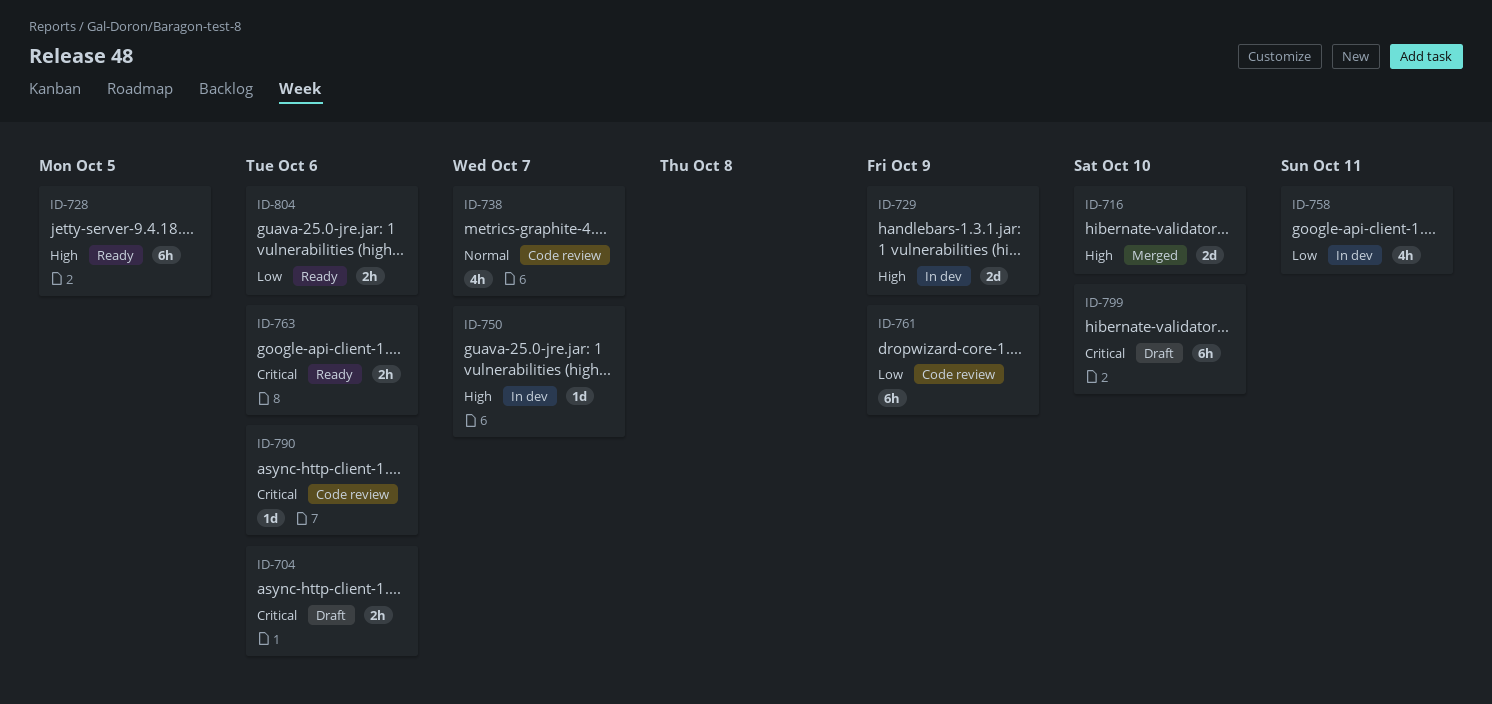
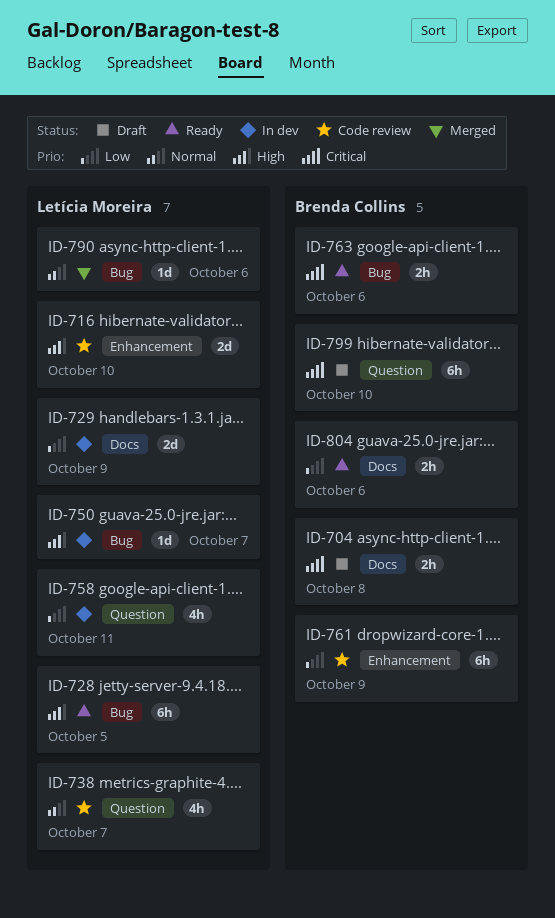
ID-704, due: Oct 6 -> Oct 8
ID-716, status: Merged -> Code review
ID-729, priority: High -> Low
ID-790, status: Code review -> Merged
ID-790, priority: Critical -> Normal

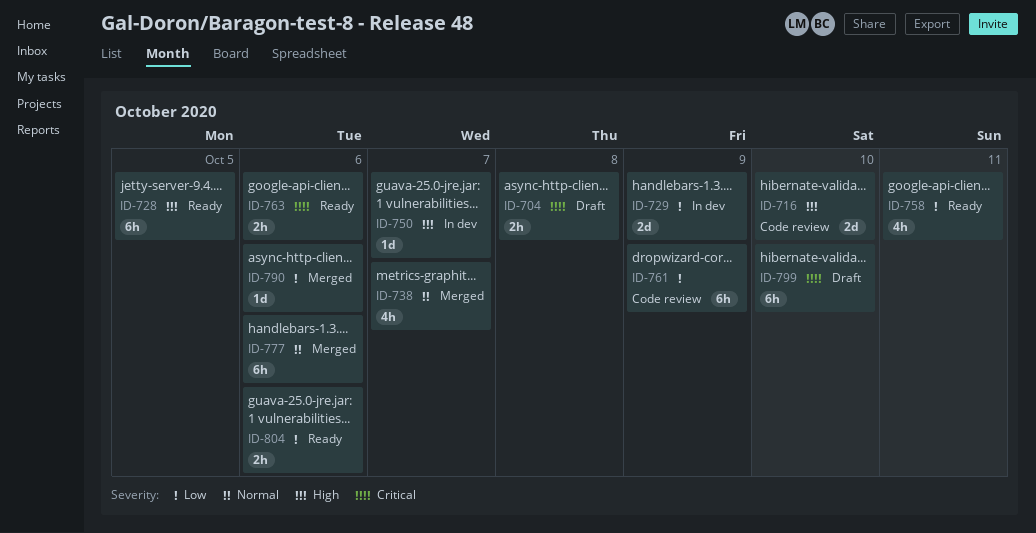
ID-738, status: Code review -> Merged
ID-758, status: In dev -> Ready
ID-777: none -> present
ID-790, priority: Normal -> Low

